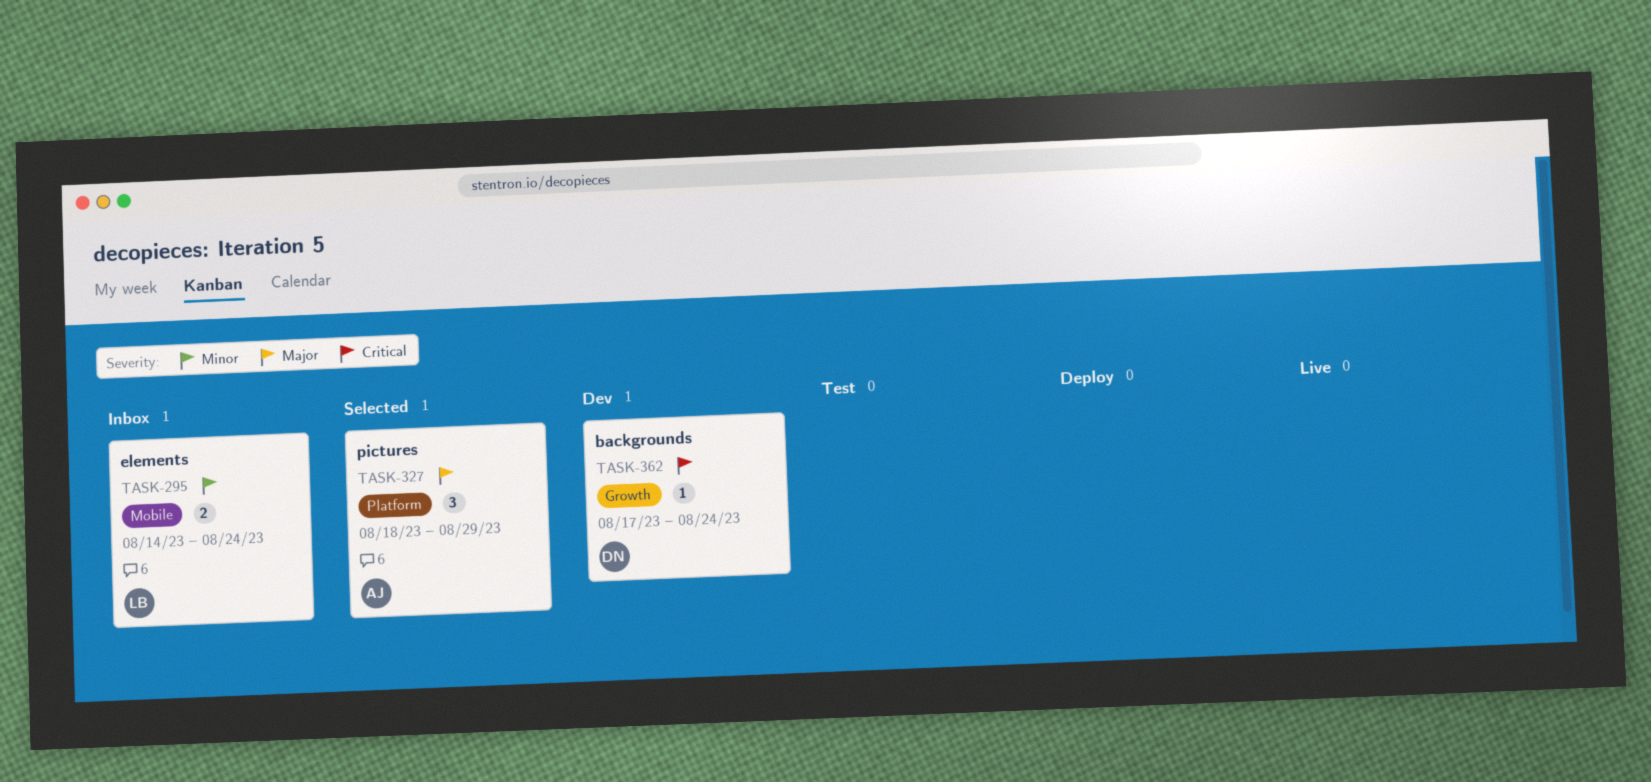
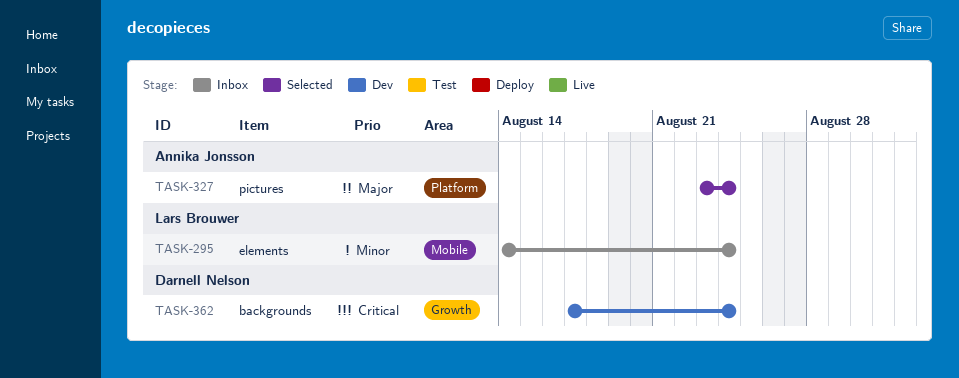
TASK-327, start: Aug 18 -> Aug 23
TASK-327, due: Aug 29 -> Aug 24

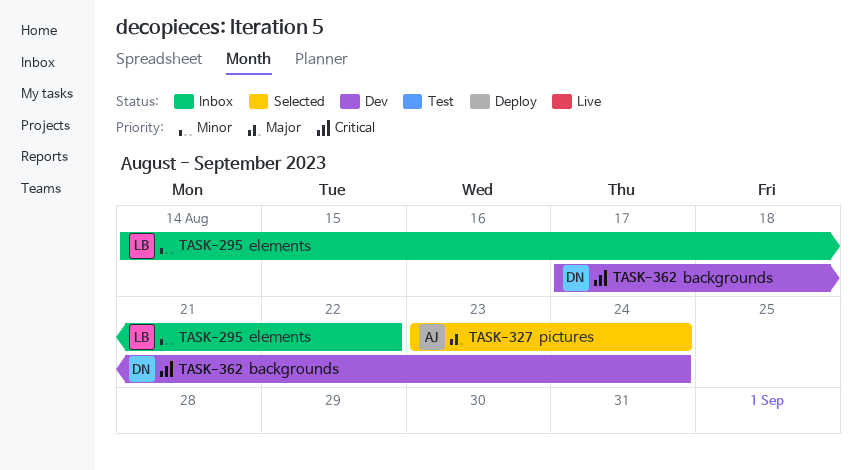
TASK-295, due: Aug 24 -> Aug 22

